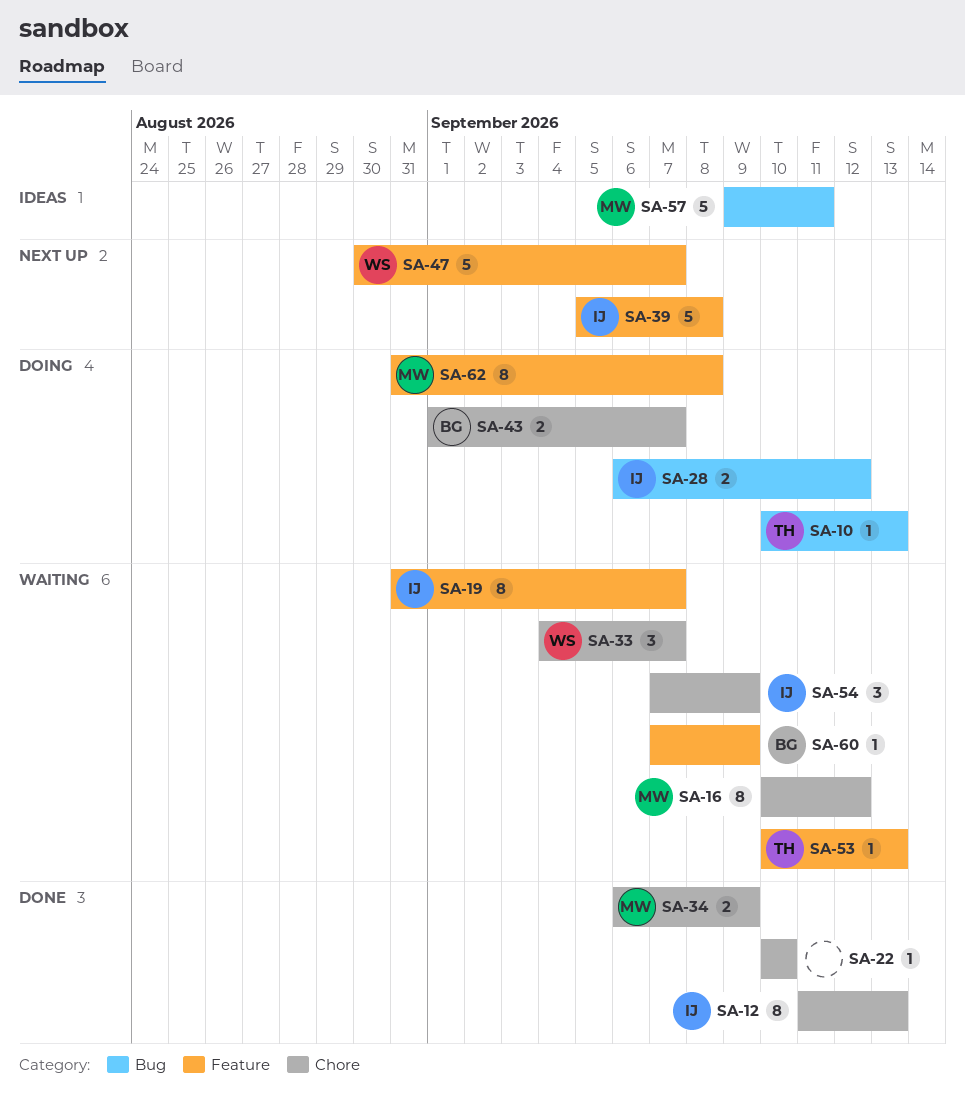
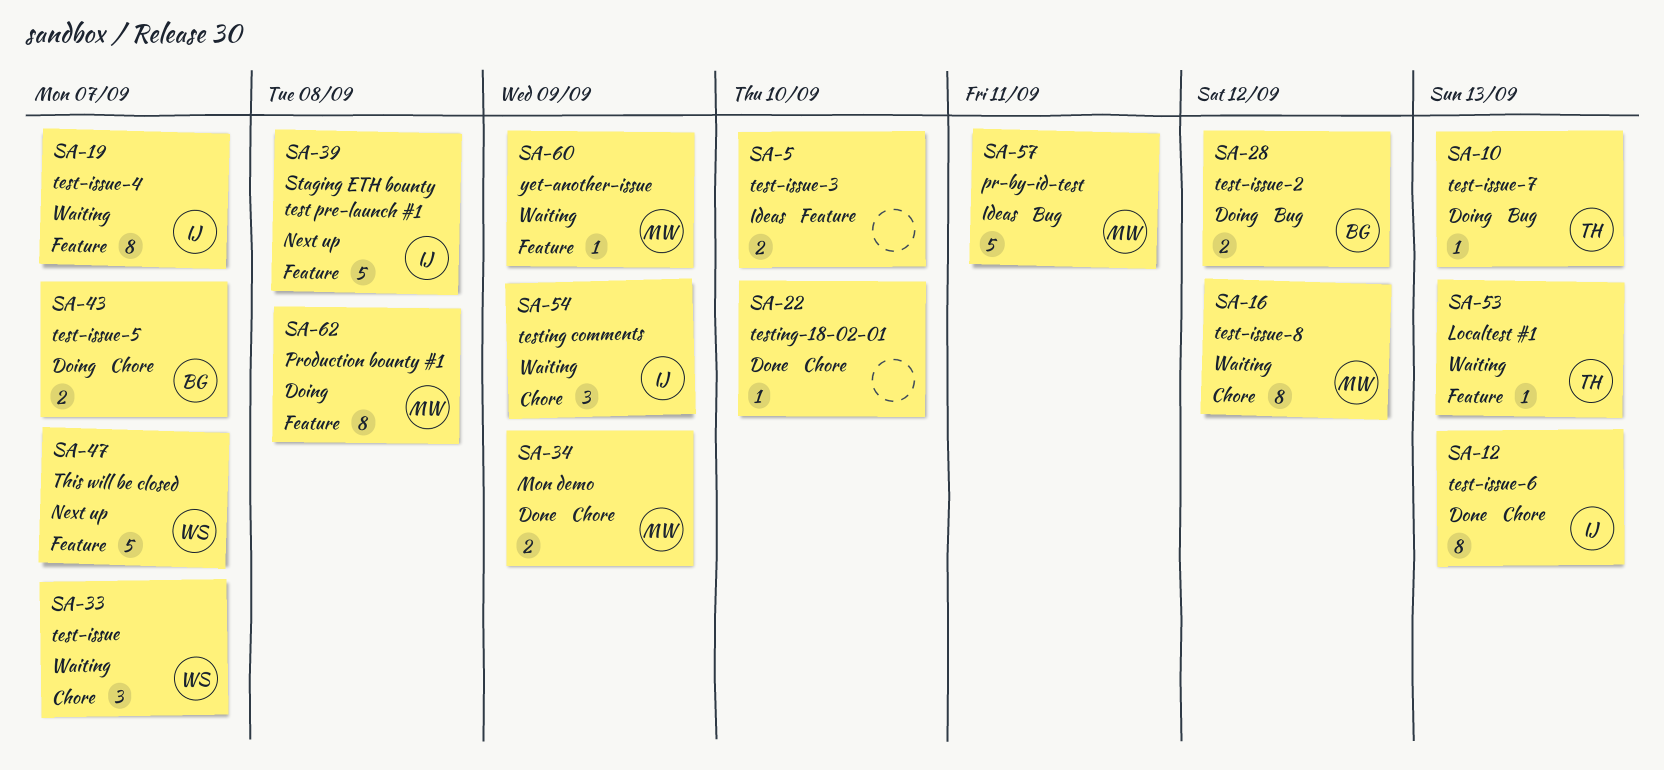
SA-5: none -> present
SA-28, owner: IJ -> BG
SA-60, owner: BG -> MW

